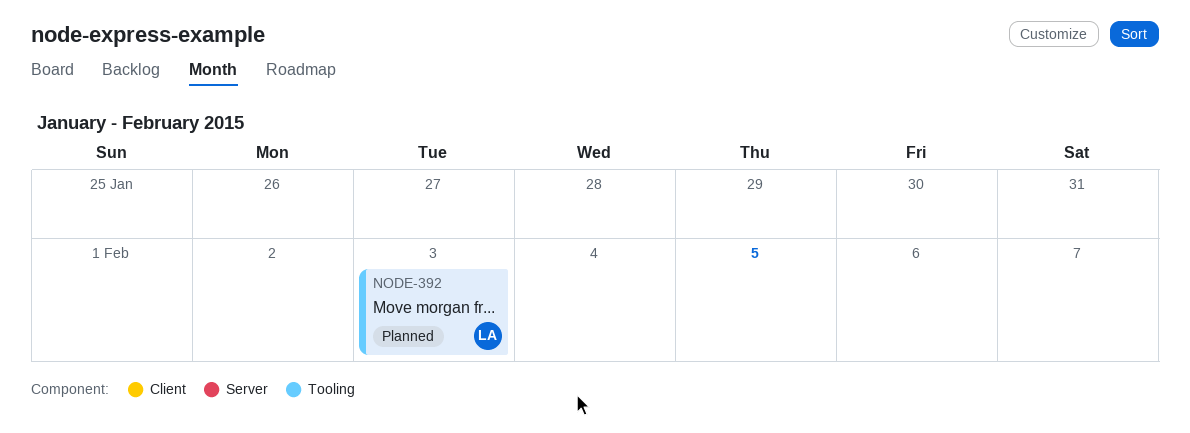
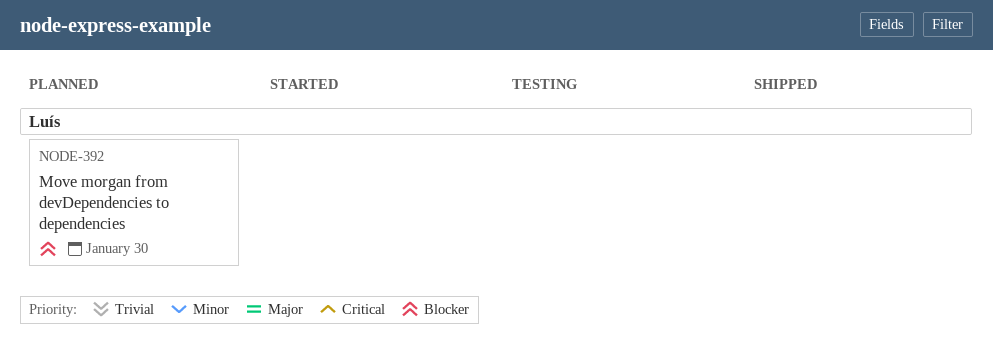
NODE-392, due: Feb 3 -> Jan 30

